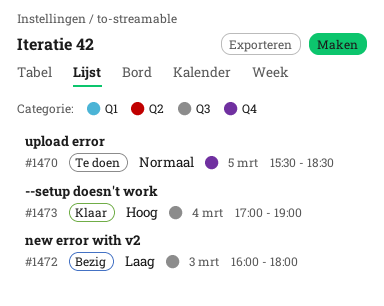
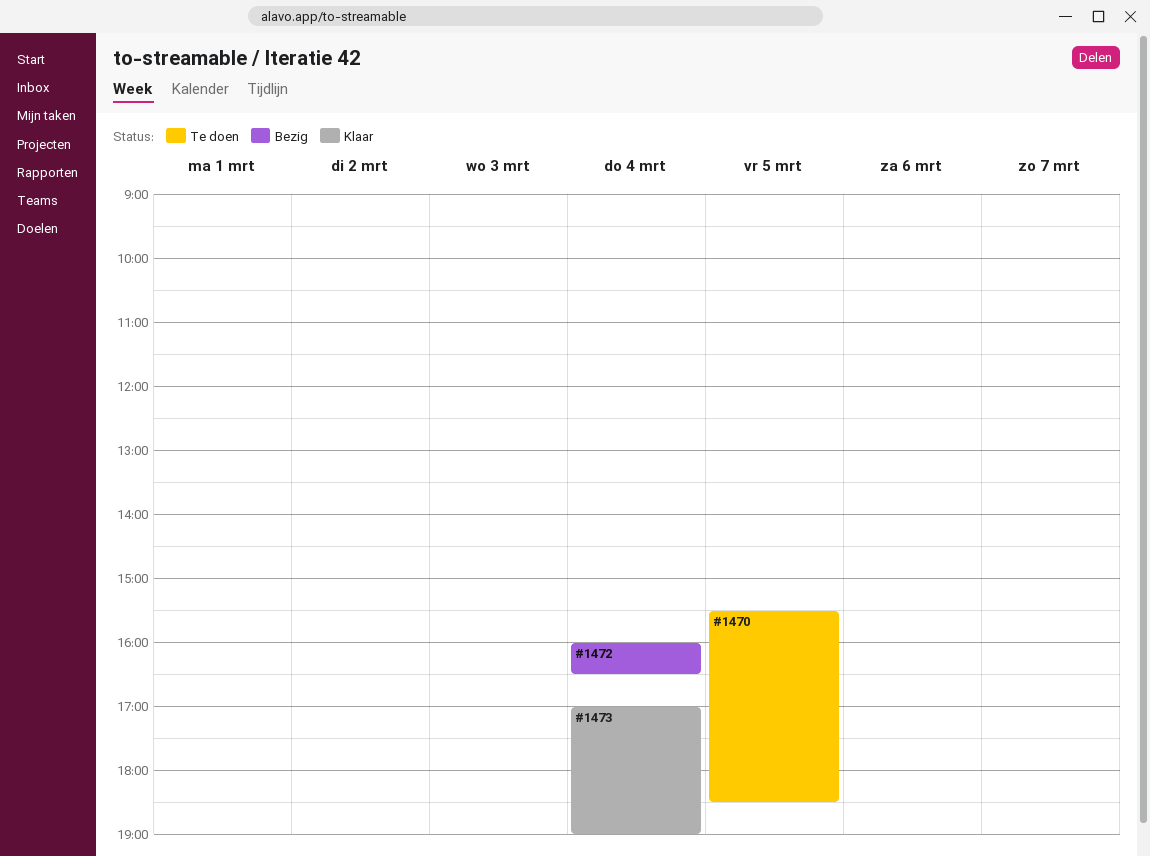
#1472, day: Mar 3 -> Mar 4
#1472, ends: 18:00 -> 16:30

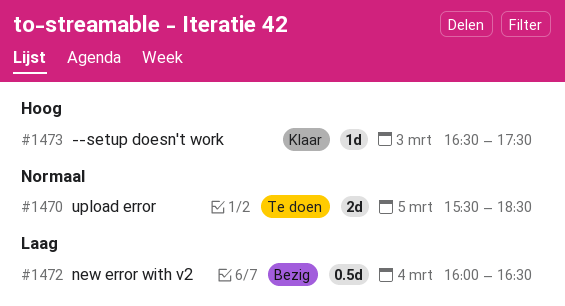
#1473, day: Mar 4 -> Mar 3
#1473, begins: 17:00 -> 16:30
#1473, ends: 19:00 -> 17:30

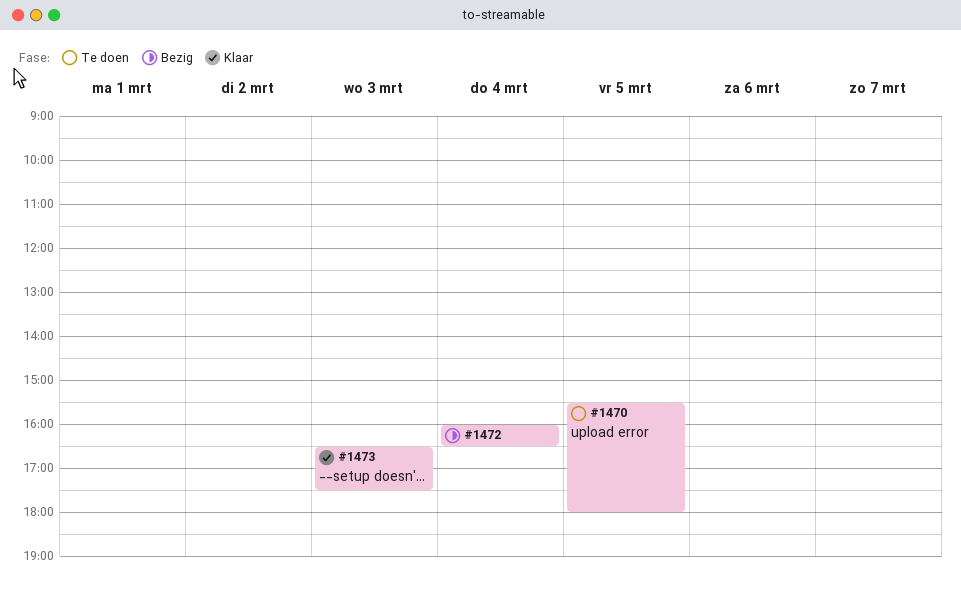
#1470, ends: 18:30 -> 18:00

